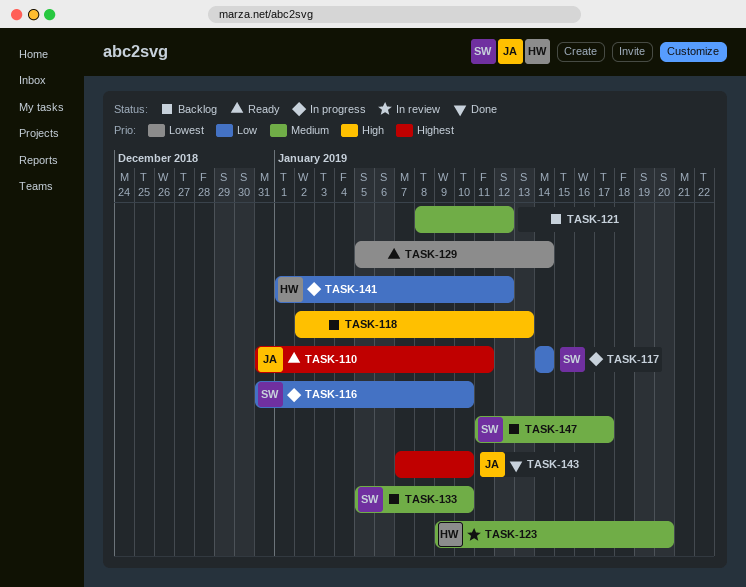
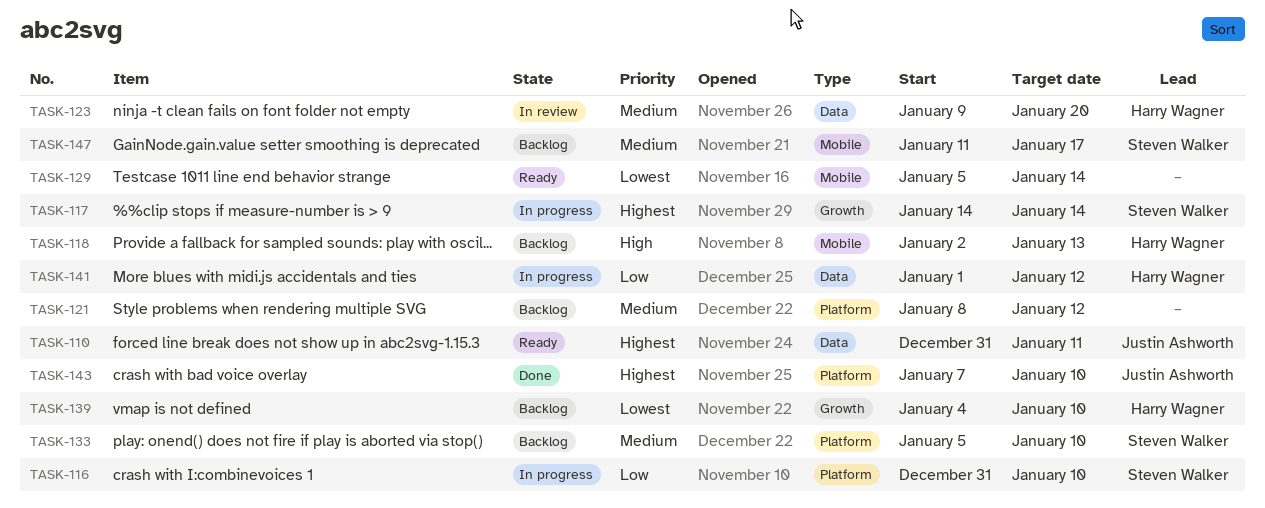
TASK-117, priority: Low -> Highest
TASK-118, owner: none -> Harry Wagner
TASK-139: none -> present

